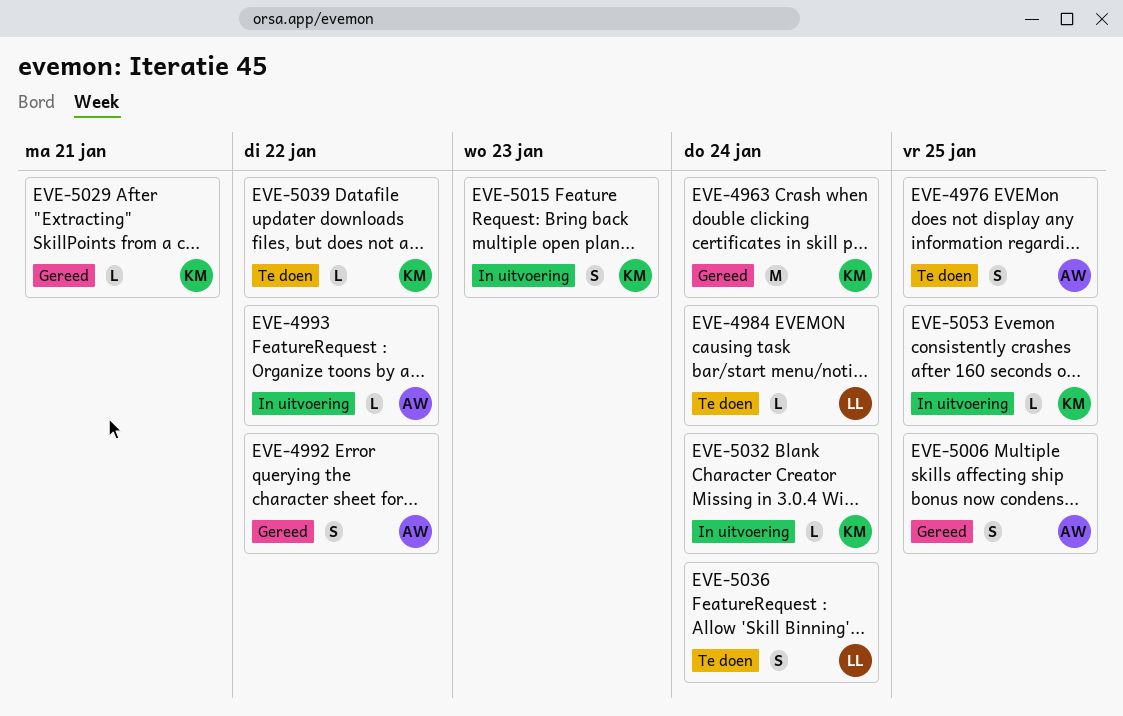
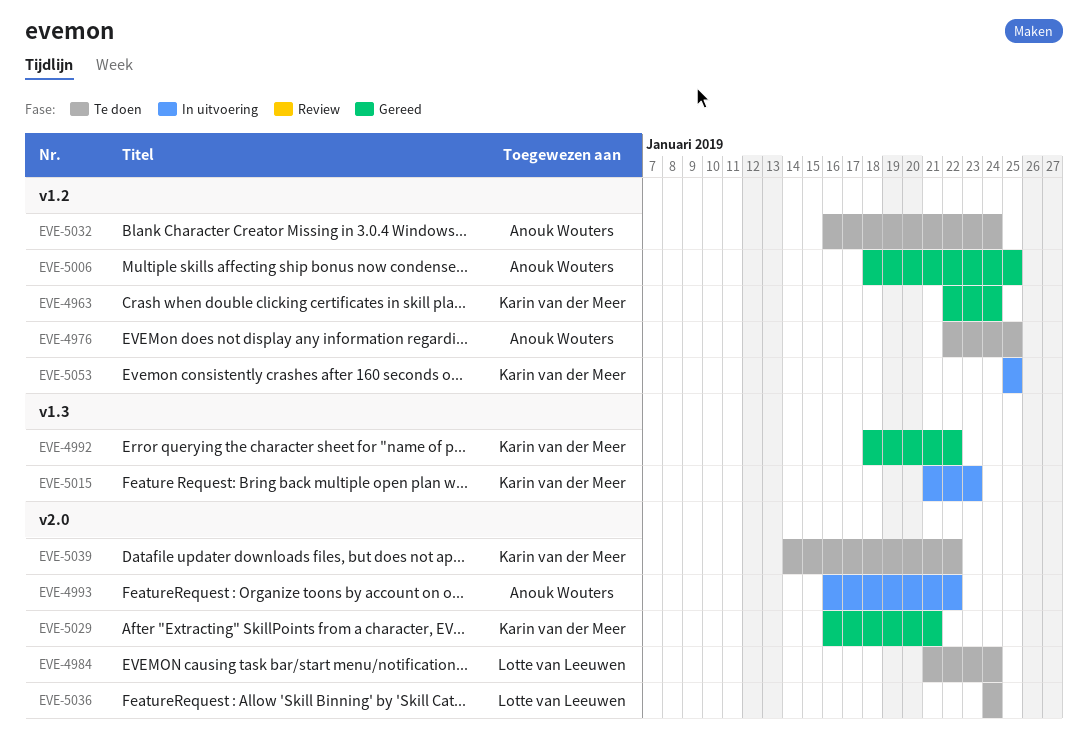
EVE-4992, owner: Anouk Wouters -> Karin van der Meer
EVE-5032, status: In uitvoering -> Te doen
EVE-5032, owner: Karin van der Meer -> Anouk Wouters

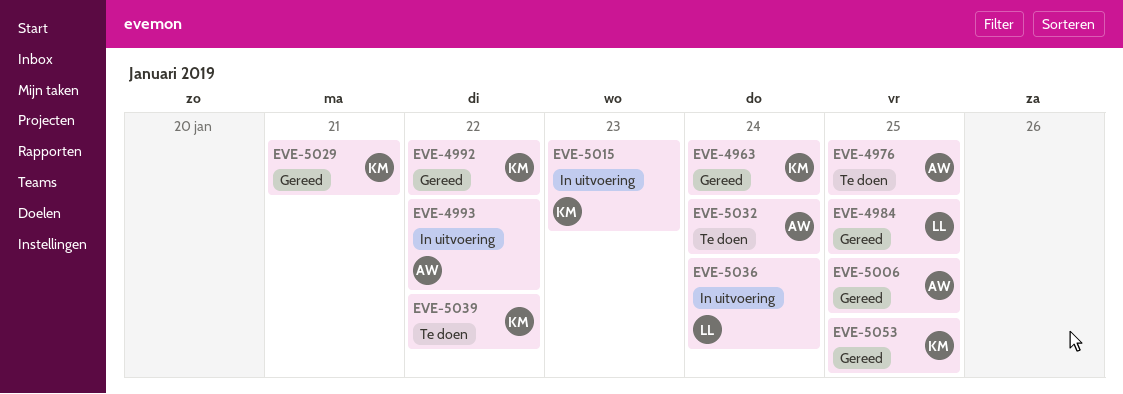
EVE-4984, status: Te doen -> Gereed
EVE-4984, due: Jan 24 -> Jan 25
EVE-5036, status: Te doen -> In uitvoering
EVE-5053, status: In uitvoering -> Gereed

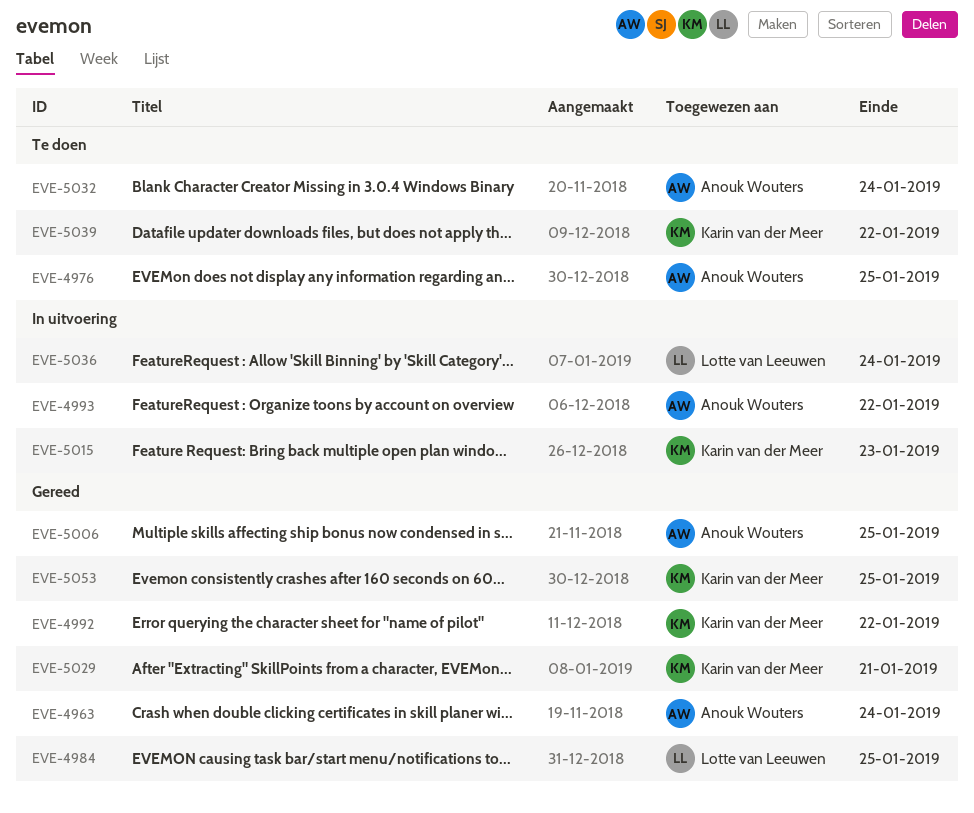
EVE-4963, owner: Karin van der Meer -> Anouk Wouters

